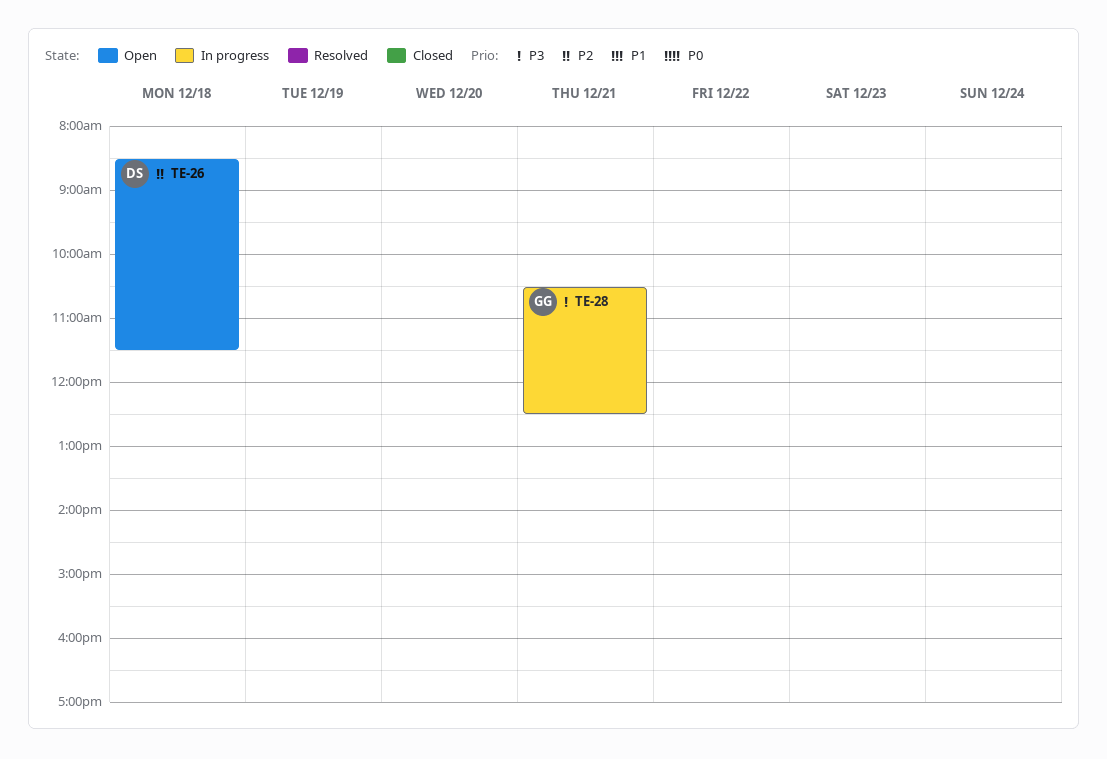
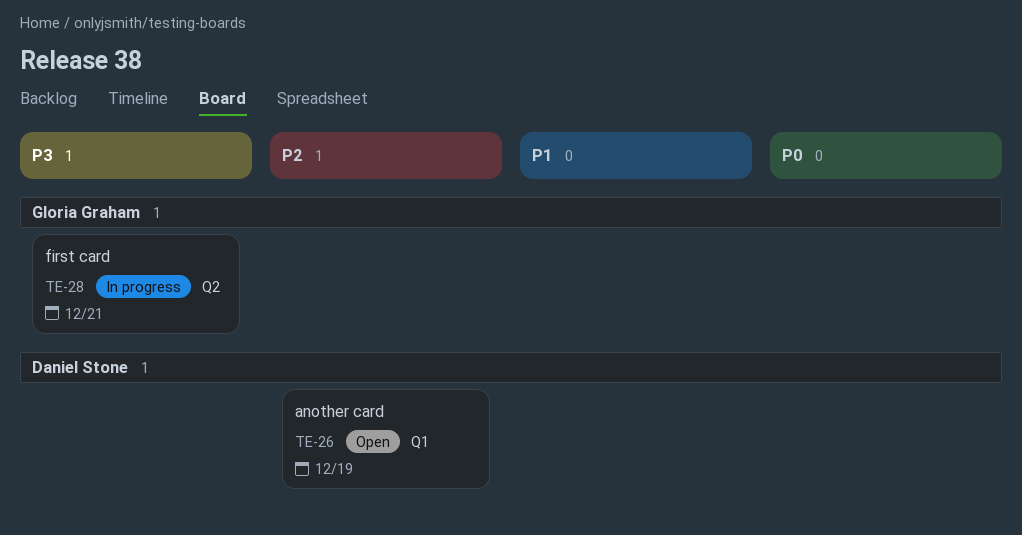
TE-26, day: Dec 18 -> Dec 19

